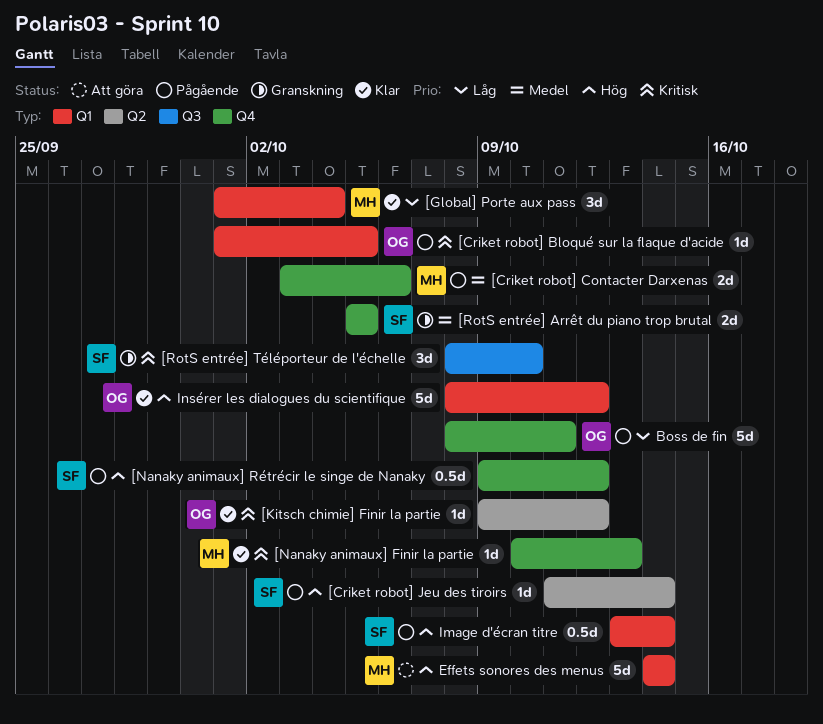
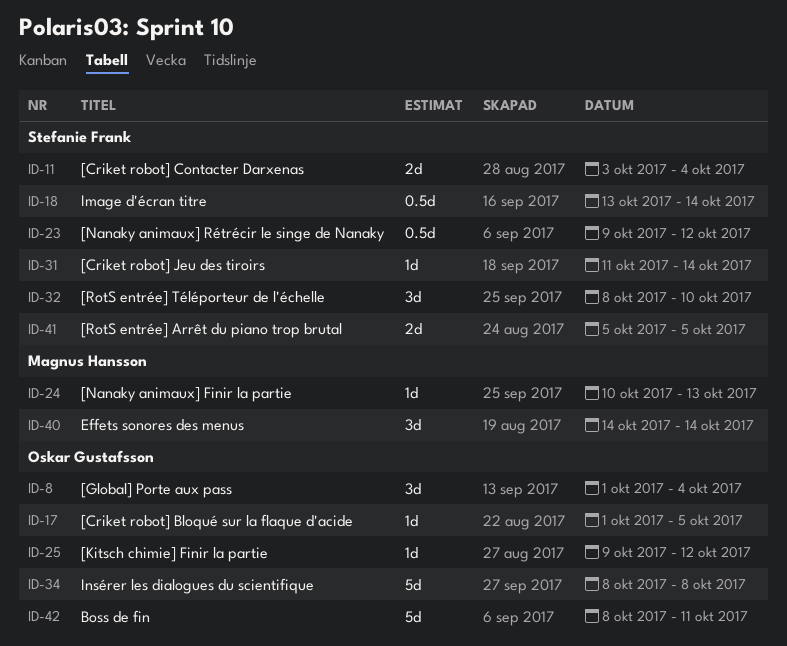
[Criket robot] Contacter Darxenas, owner: Magnus Hansson -> Stefanie Frank
[Criket robot] Contacter Darxenas, due: Oct 6 -> Oct 4
[Global] Porte aux pass, owner: Magnus Hansson -> Oskar Gustafsson
Effets sonores des menus, estimate: 5d -> 3d
Insérer les dialogues du scientifique, due: Oct 12 -> Oct 8

